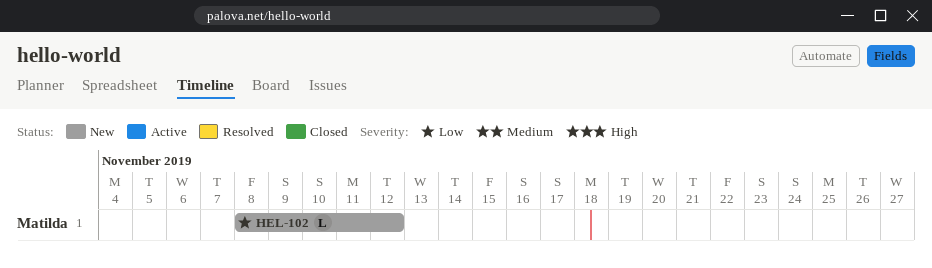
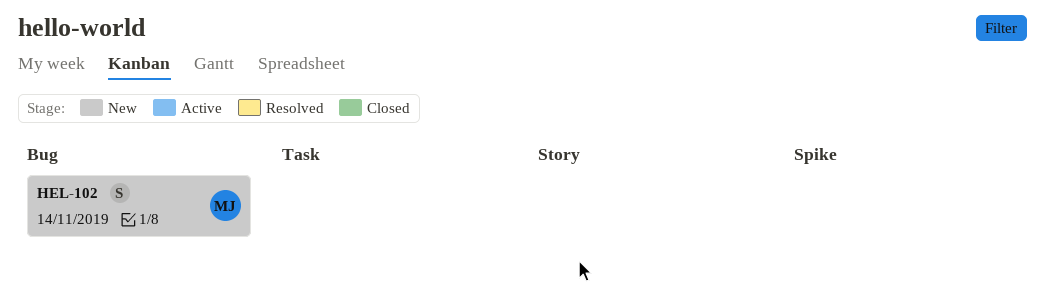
HEL-102, estimate: L -> S
HEL-102, due: Nov 12 -> Nov 14

